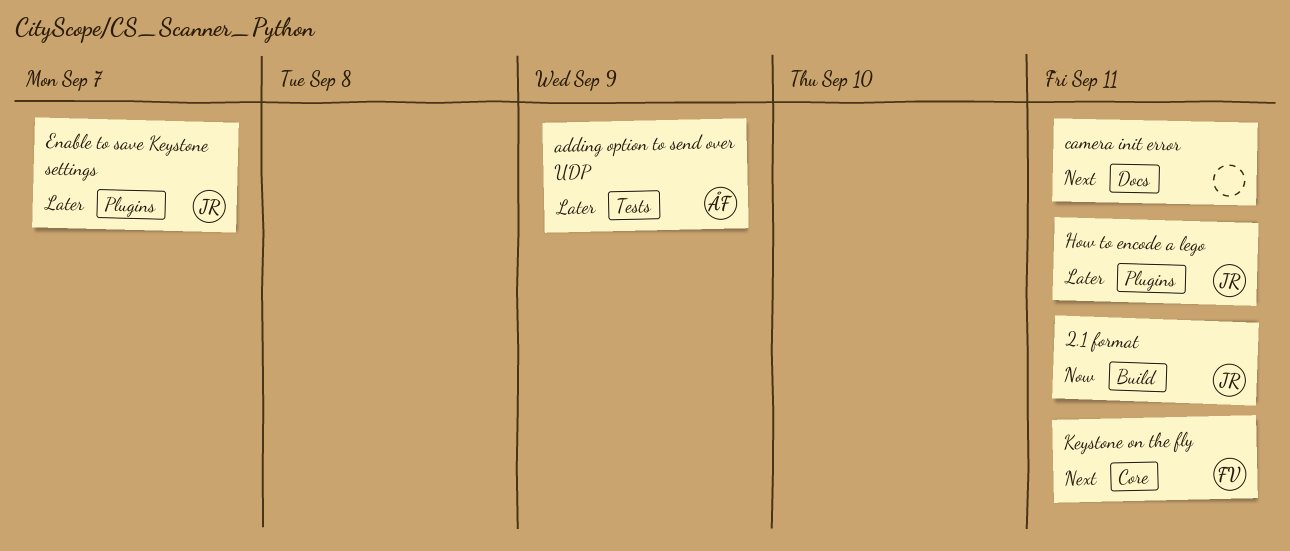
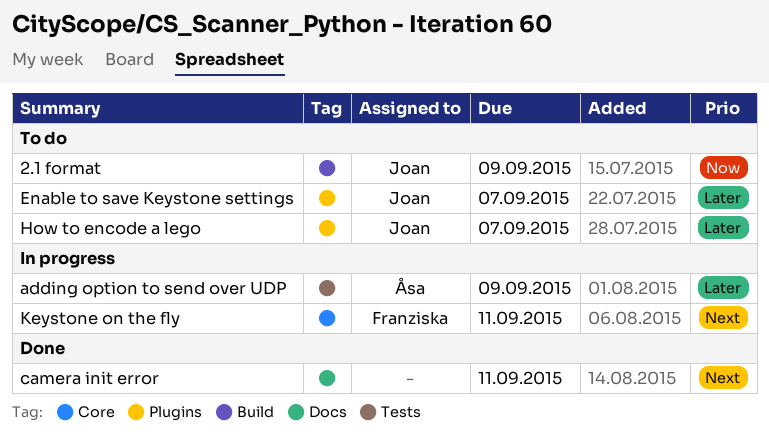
2.1 format, due: Sep 11 -> Sep 9
How to encode a lego, due: Sep 11 -> Sep 7

